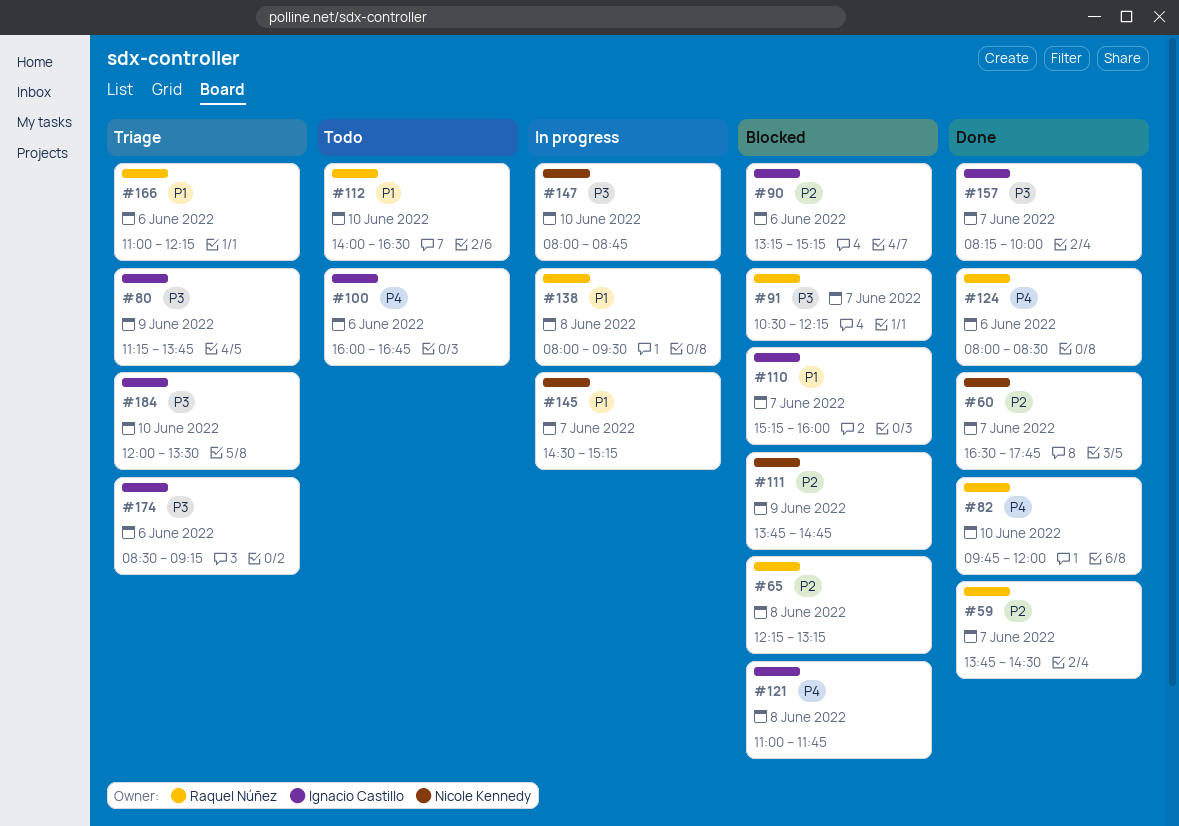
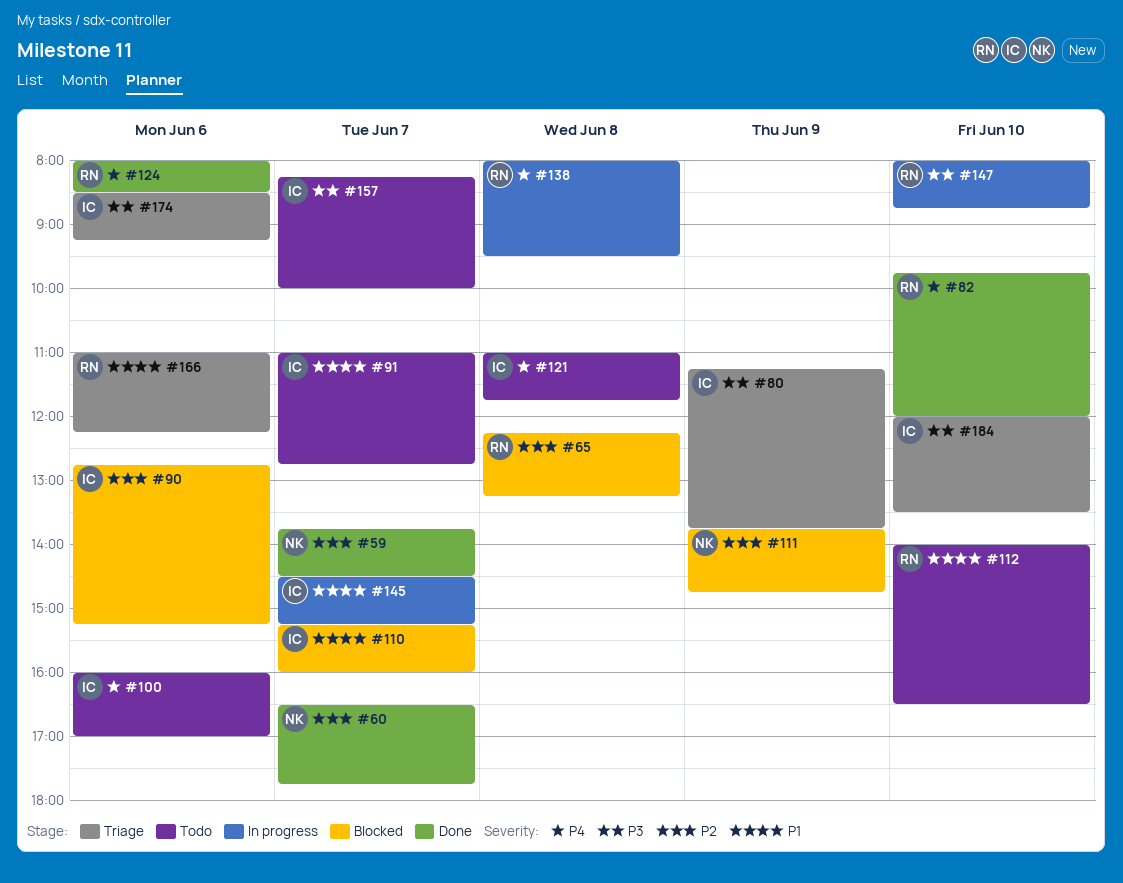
#59, owner: Raquel Núñez -> Nicole Kennedy
#90, begins: 13:15 -> 12:45
#91, status: Blocked -> Todo
#91, owner: Raquel Núñez -> Ignacio Castillo
#91, priority: P3 -> P1
#91, begins: 10:30 -> 11:00
#91, ends: 12:15 -> 12:45
#100, ends: 16:45 -> 17:00
#121, status: Blocked -> Todo
#138, priority: P1 -> P4
#145, owner: Nicole Kennedy -> Ignacio Castillo
#147, owner: Nicole Kennedy -> Raquel Núñez
#157, status: Done -> Todo

